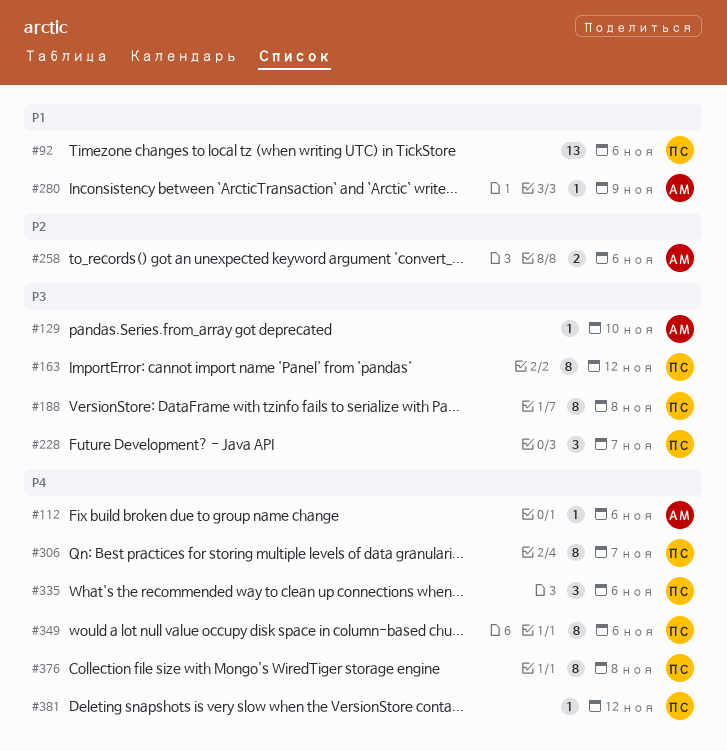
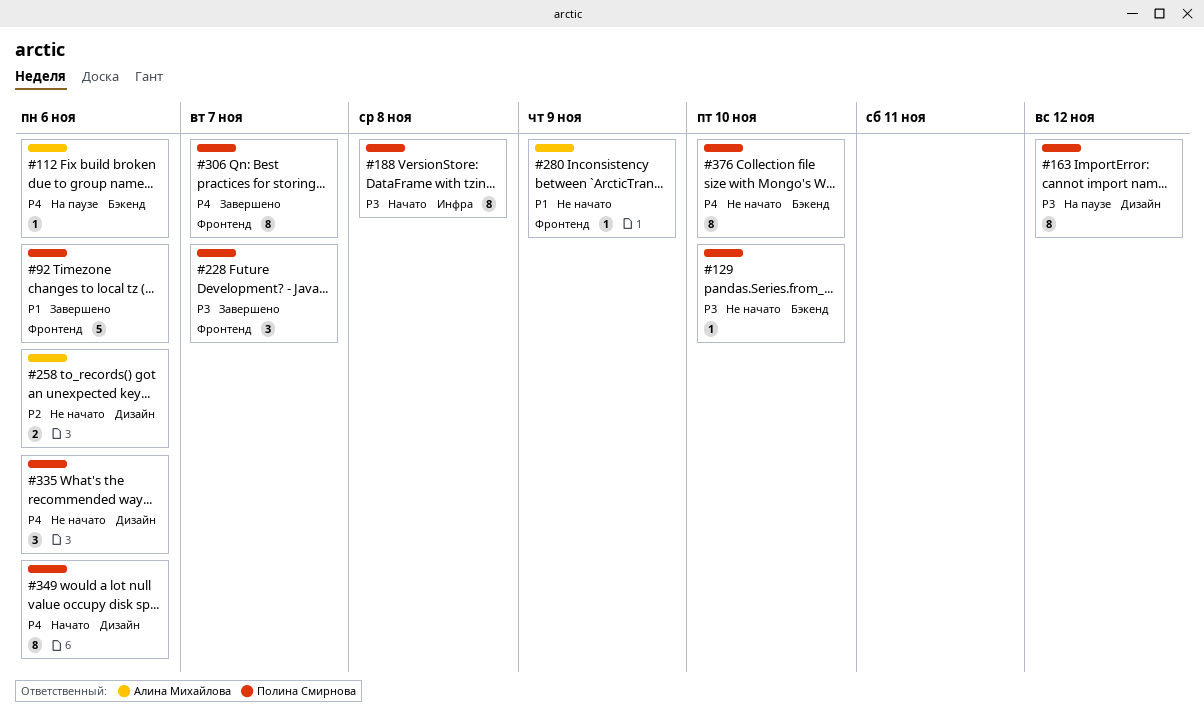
#92, estimate: 13 -> 5
#129, owner: Алина Михайлова -> Полина Смирнова
#376, due: Nov 8 -> Nov 10
#381: present -> none

